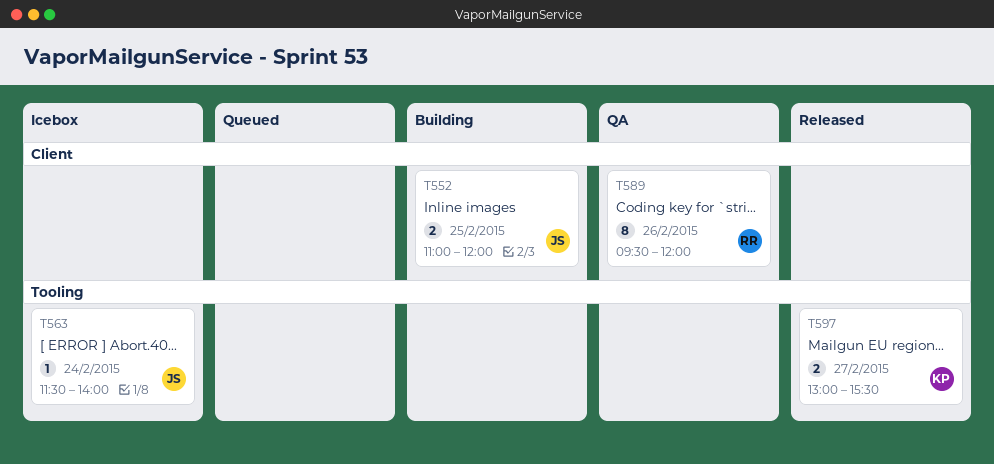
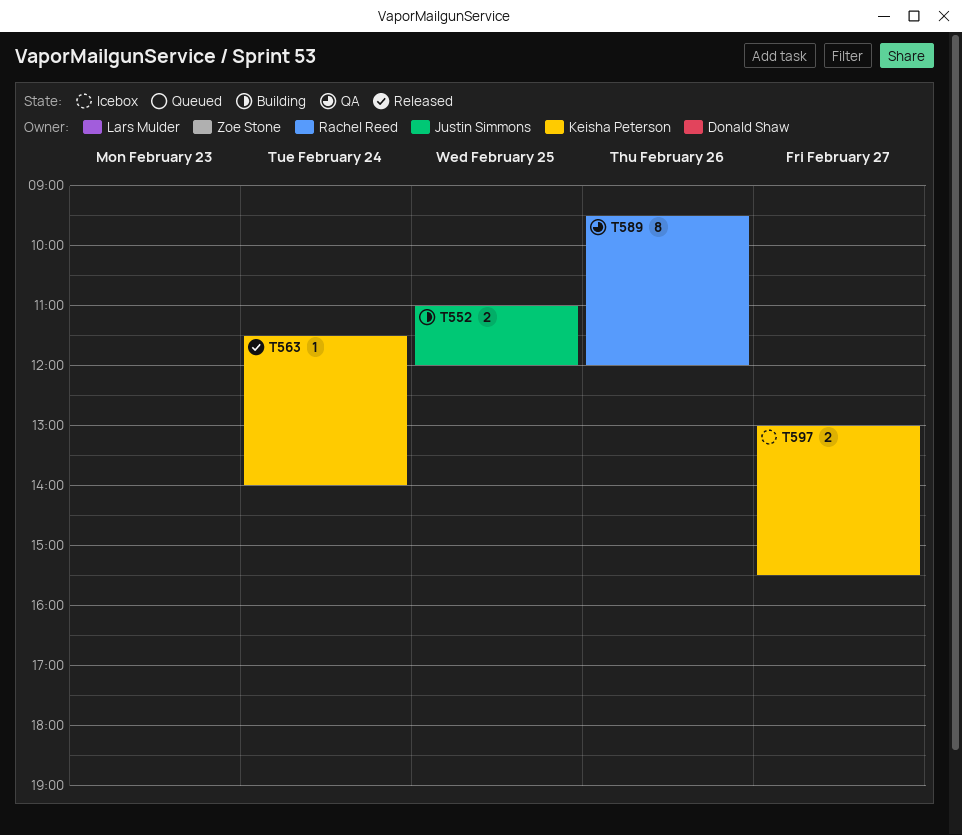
T563, status: Icebox -> Released
T563, owner: Justin Simmons -> Keisha Peterson
T597, status: Released -> Icebox

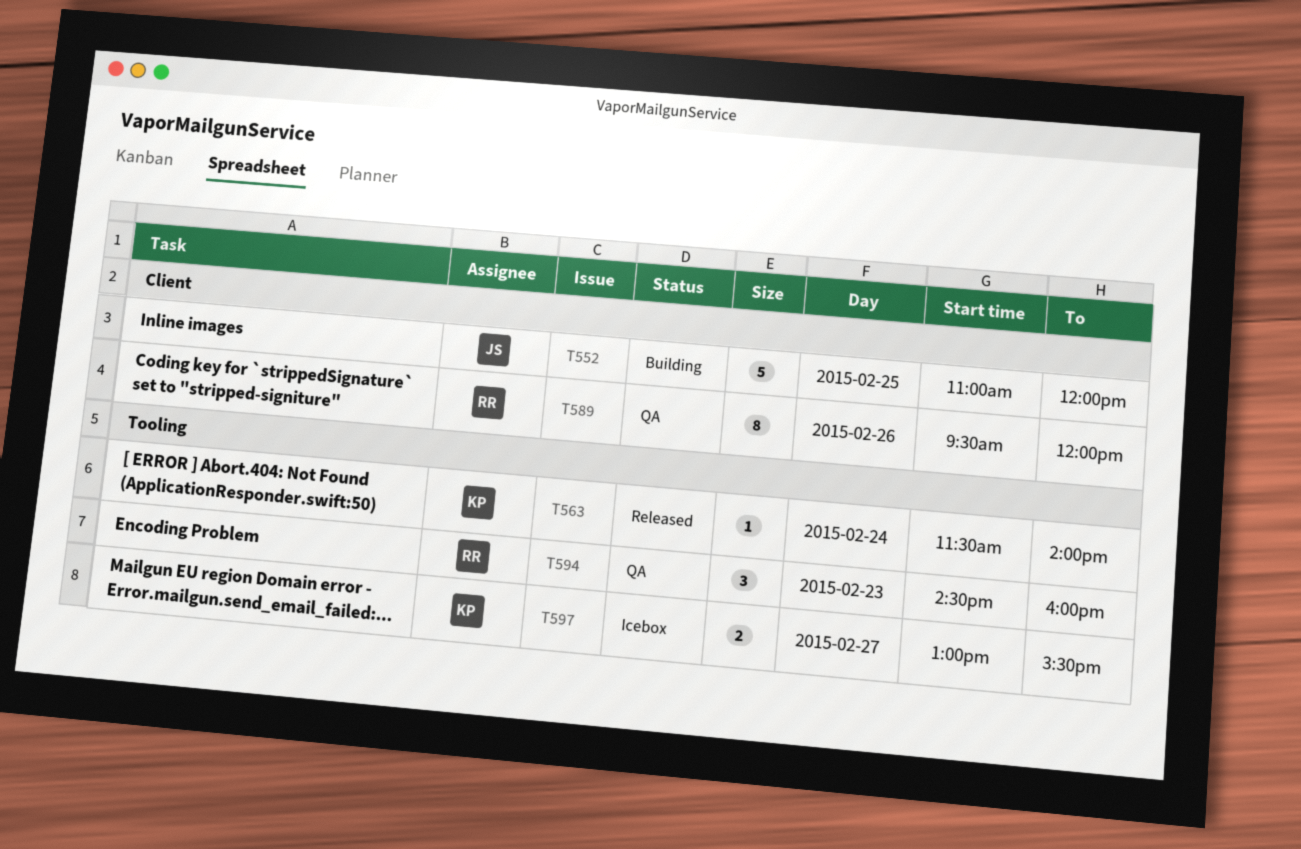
T552, estimate: 2 -> 5
T594: none -> present

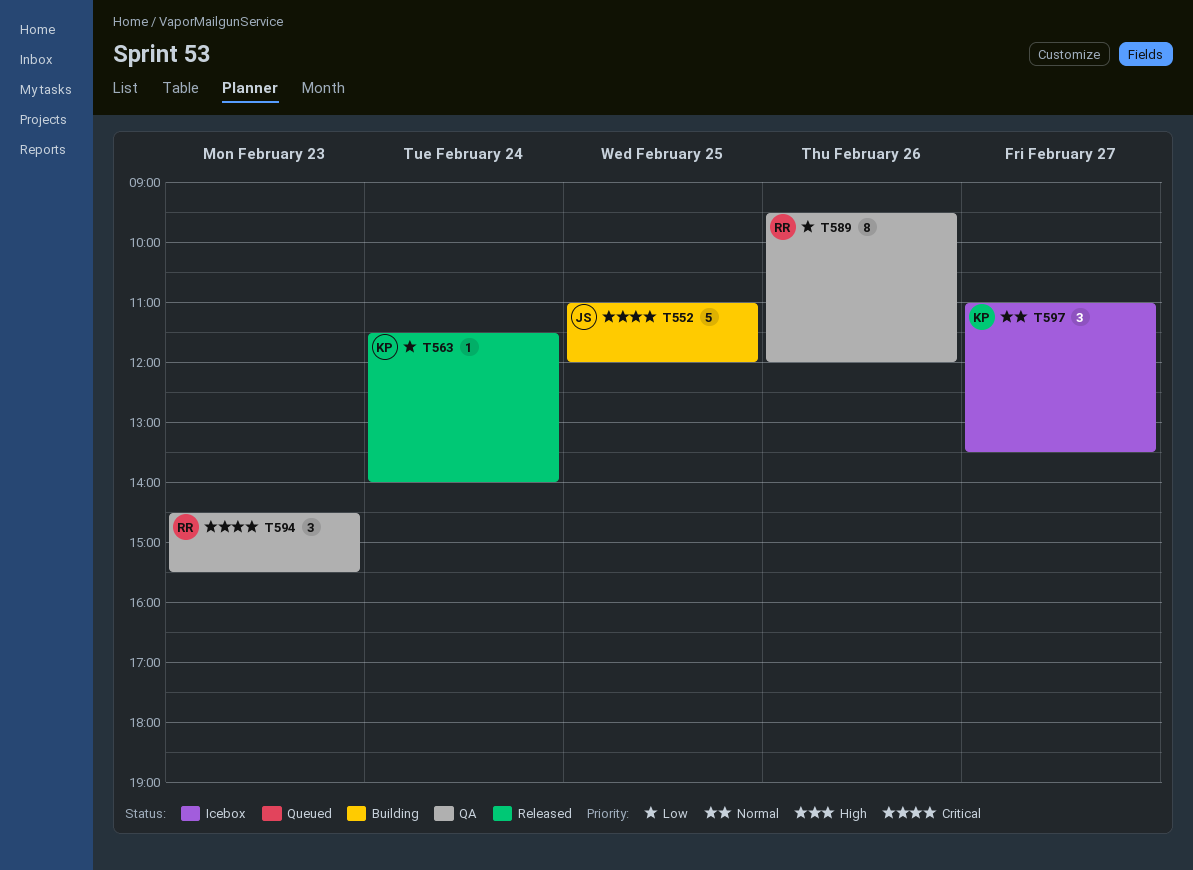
T594, ends: 16:00 -> 15:30
T597, estimate: 2 -> 3
T597, begins: 13:00 -> 11:00
T597, ends: 15:30 -> 13:30

